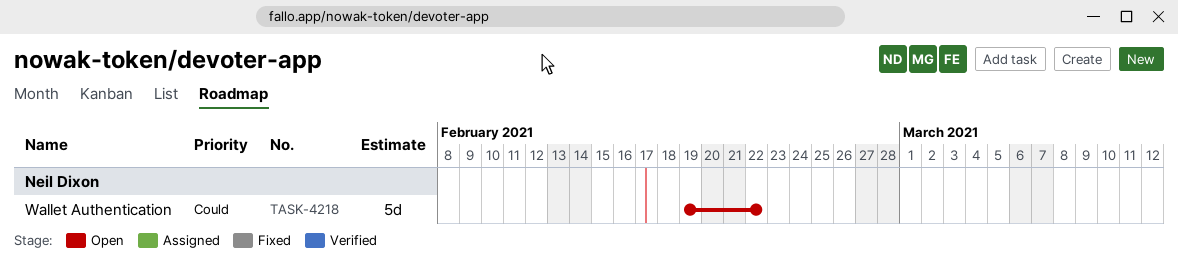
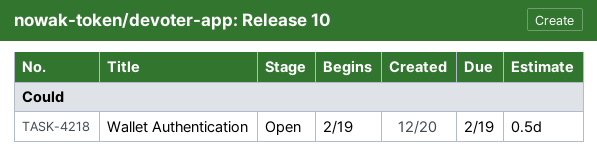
TASK-4218, estimate: 5d -> 0.5d
TASK-4218, due: Feb 22 -> Feb 19

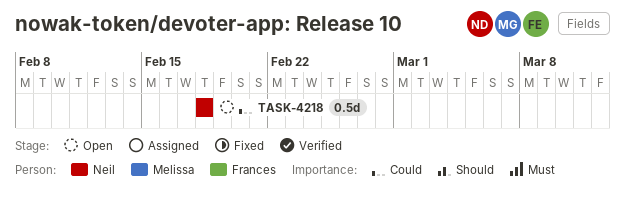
TASK-4218, start: Feb 19 -> Feb 18
TASK-4218, due: Feb 19 -> Feb 18

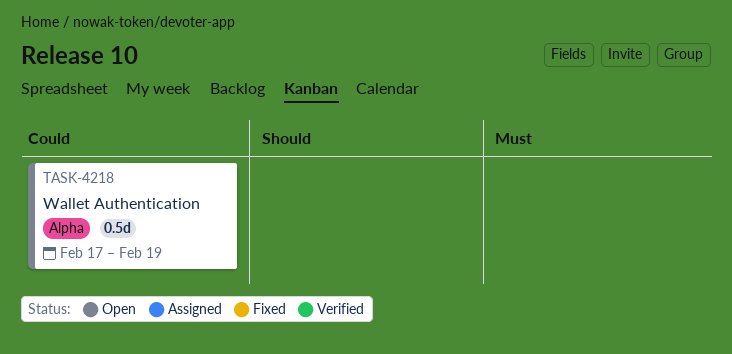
TASK-4218, start: Feb 18 -> Feb 17
TASK-4218, due: Feb 18 -> Feb 19

